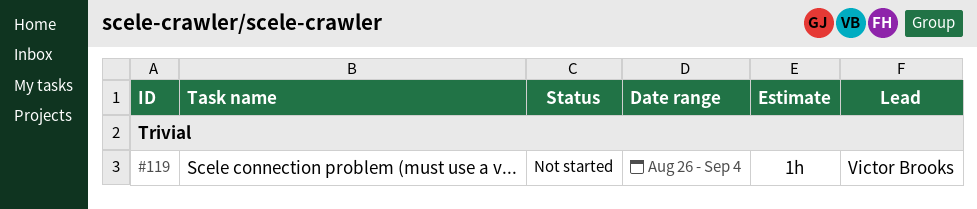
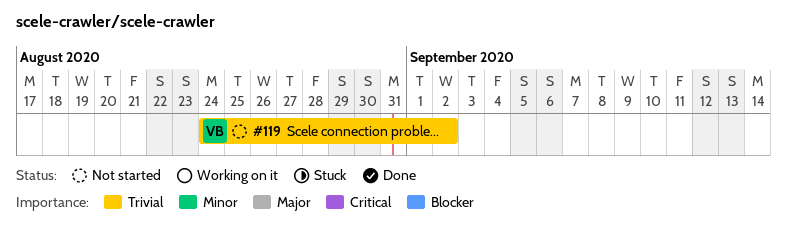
#119, start: Aug 26 -> Aug 24
#119, due: Sep 4 -> Sep 2

